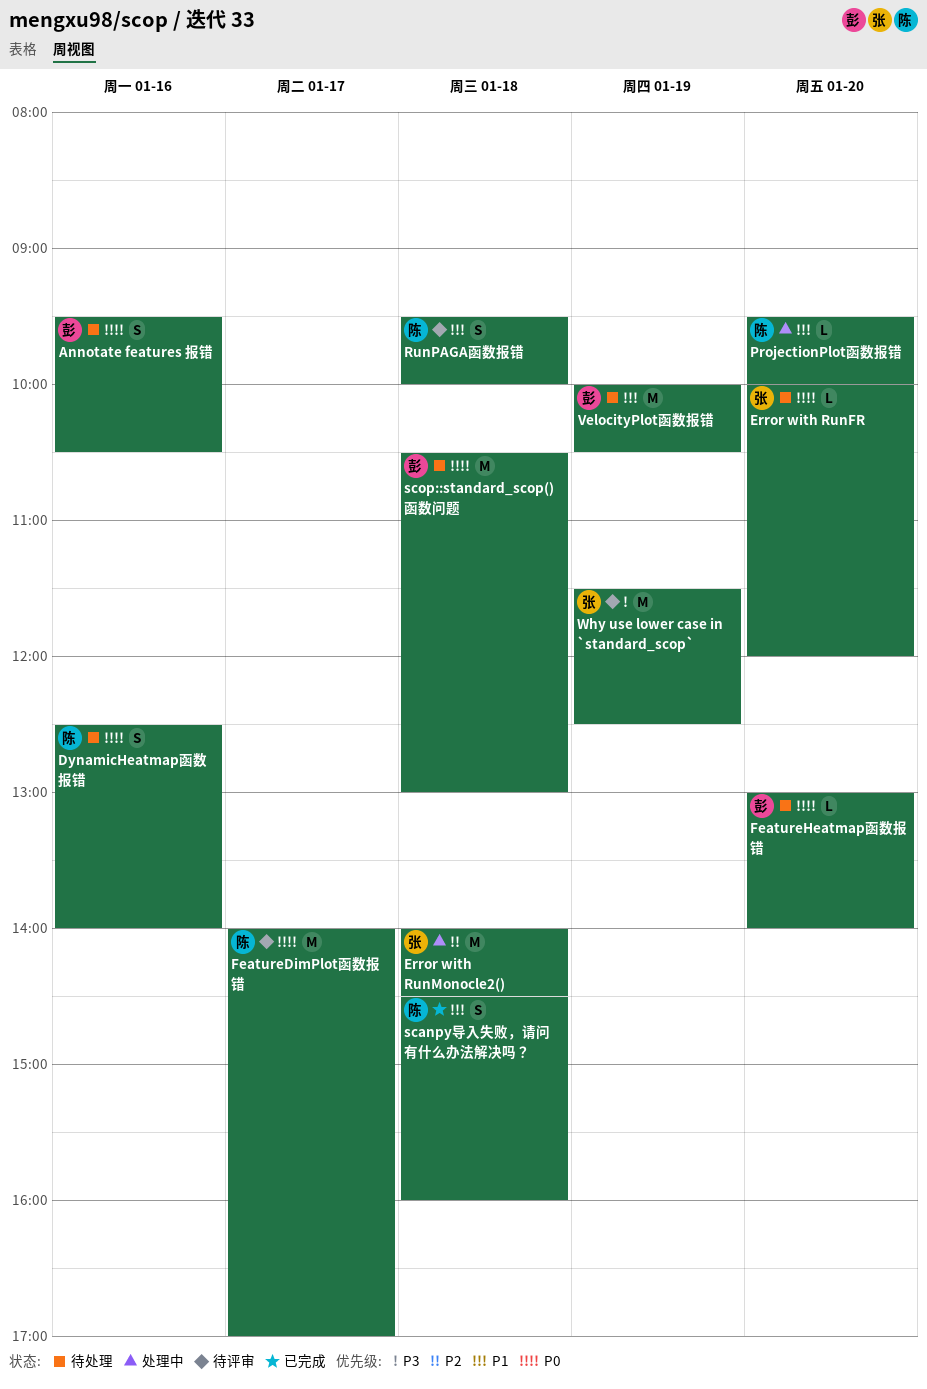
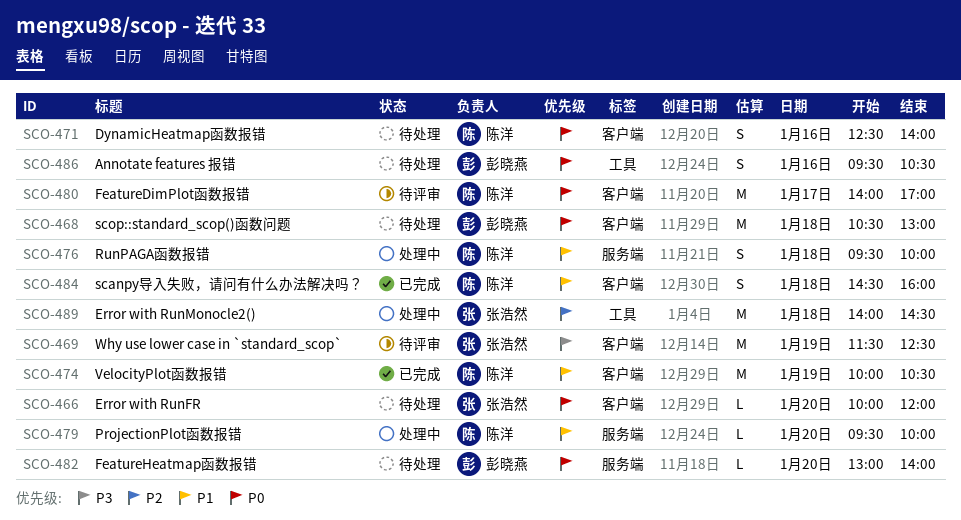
RunPAGA函数报错, status: 待评审 -> 处理中
VelocityPlot函数报错, status: 待处理 -> 已完成
VelocityPlot函数报错, owner: 彭晓燕 -> 陈洋

